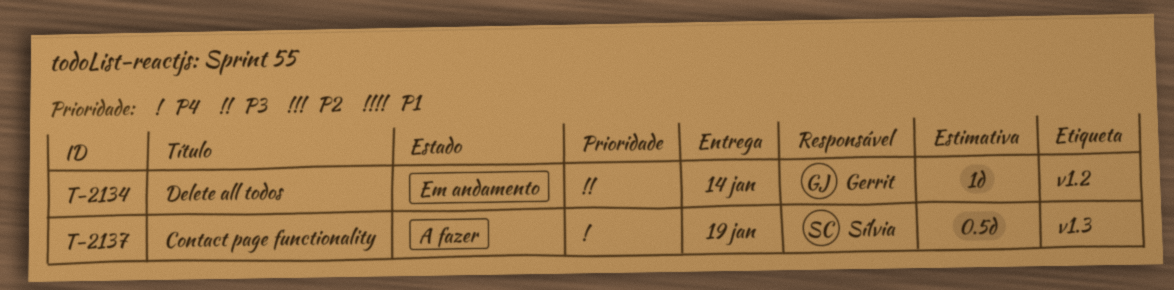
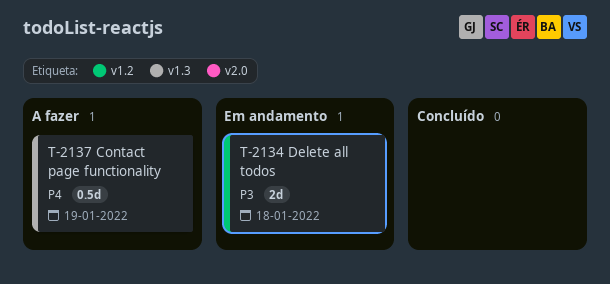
T-2134, estimate: 1d -> 2d
T-2134, due: Jan 14 -> Jan 18

